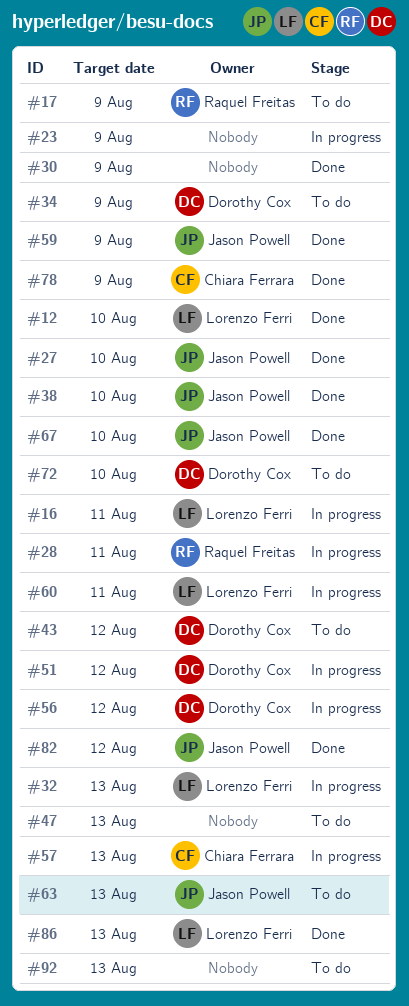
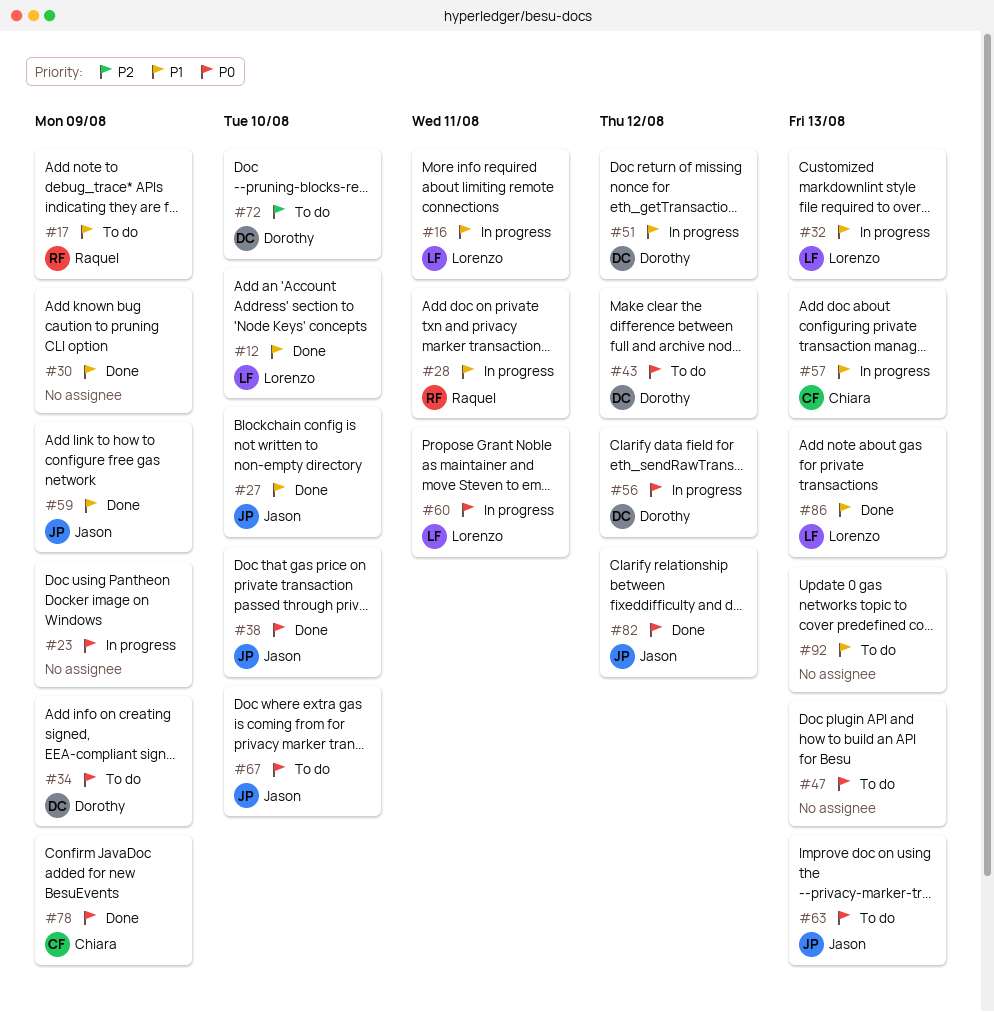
#67, status: Done -> To do

